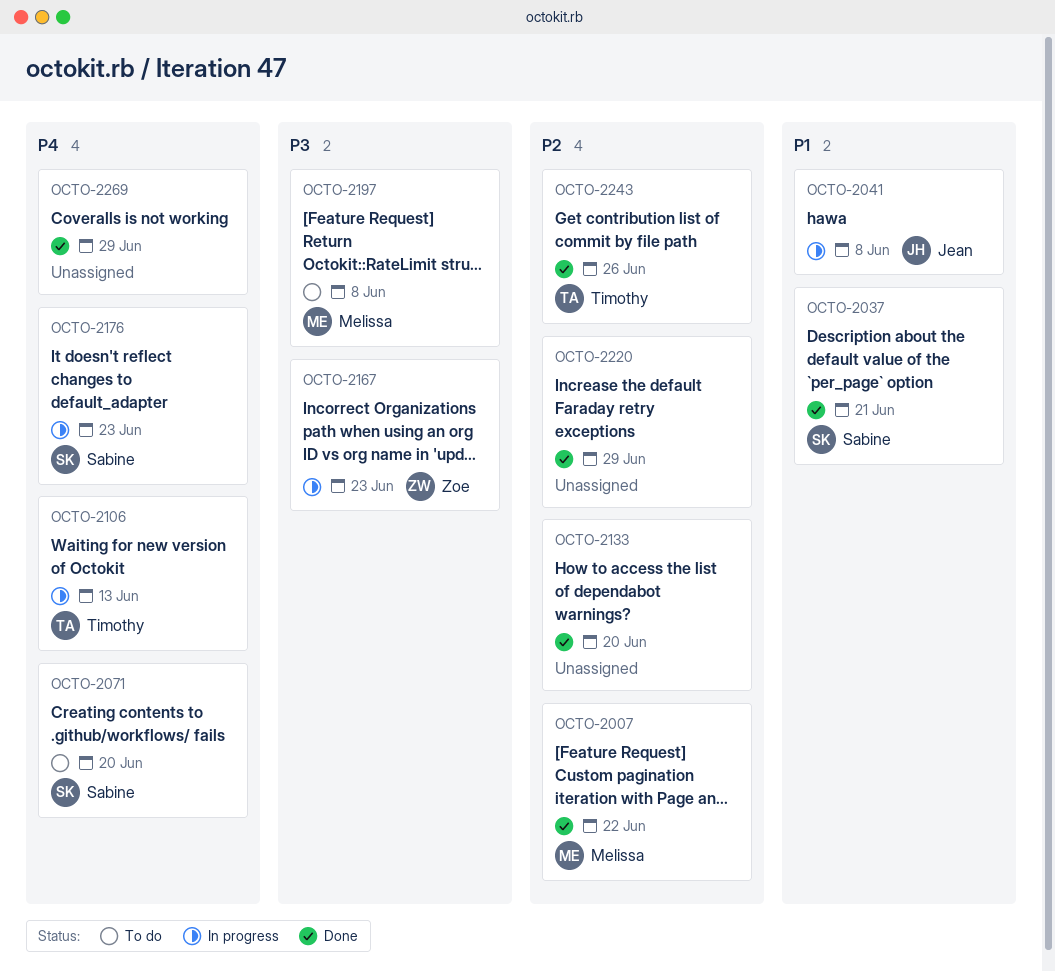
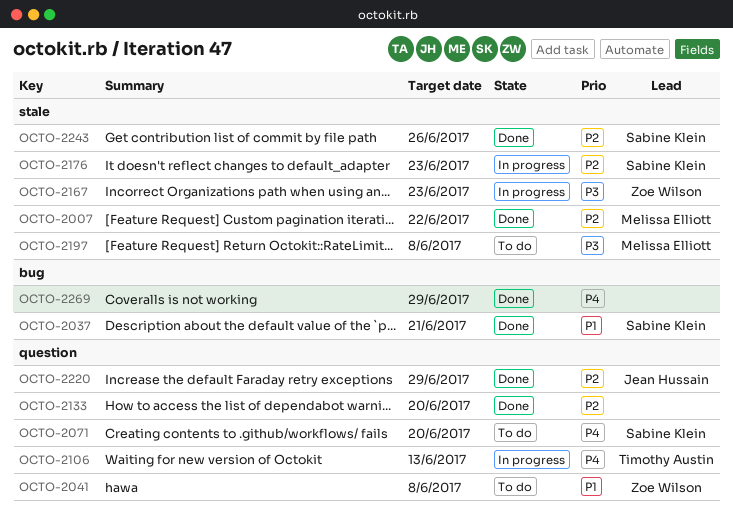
OCTO-2041, status: In progress -> To do
OCTO-2041, owner: Jean Hussain -> Zoe Wilson
OCTO-2176, priority: P4 -> P2
OCTO-2220, owner: none -> Jean Hussain
OCTO-2243, owner: Timothy Austin -> Sabine Klein

